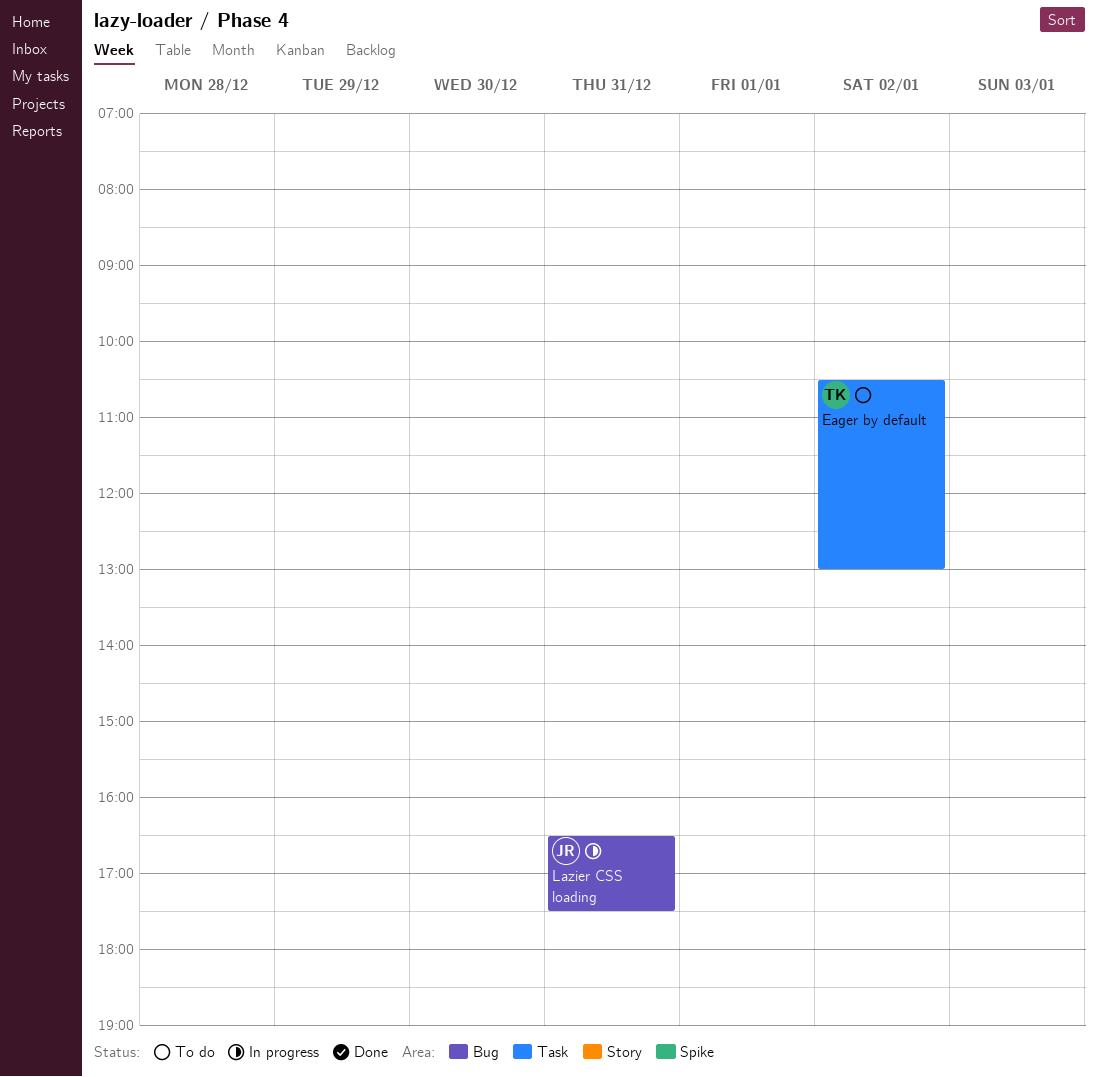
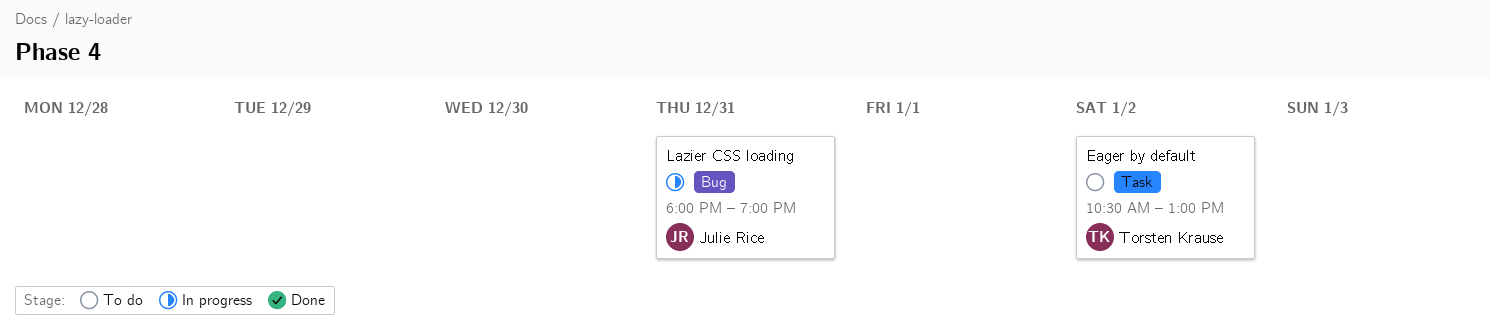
Lazier CSS loading, begins: 16:30 -> 18:00
Lazier CSS loading, ends: 17:30 -> 19:00

